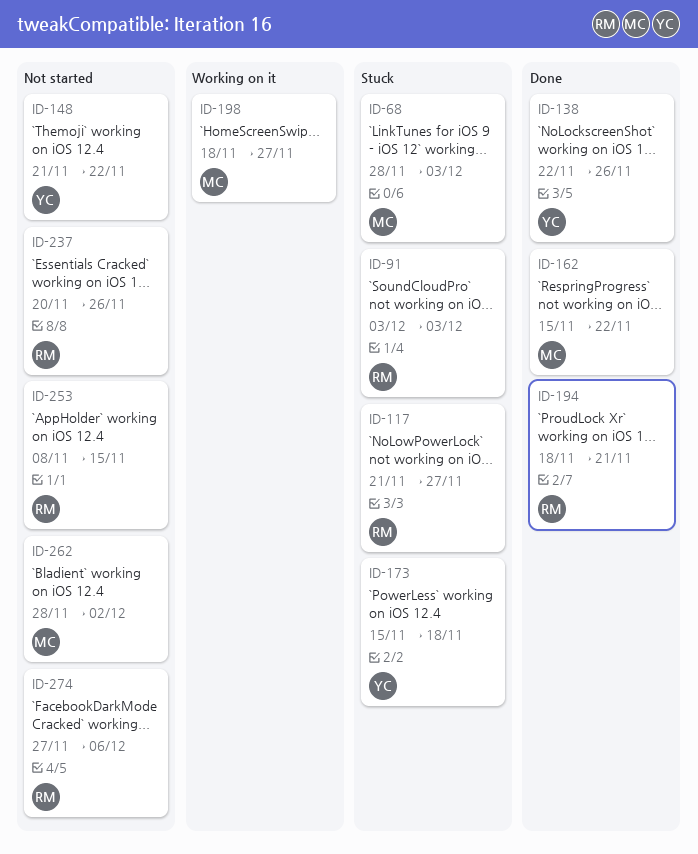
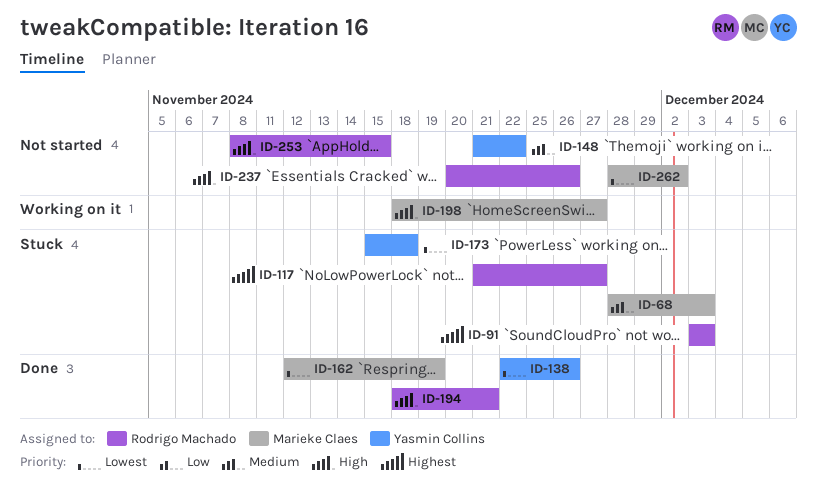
ID-162, start: Nov 15 -> Nov 12
ID-162, due: Nov 22 -> Nov 19
ID-274: present -> none

